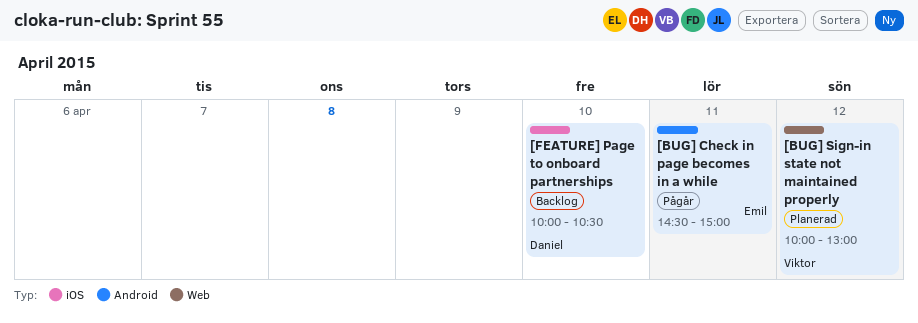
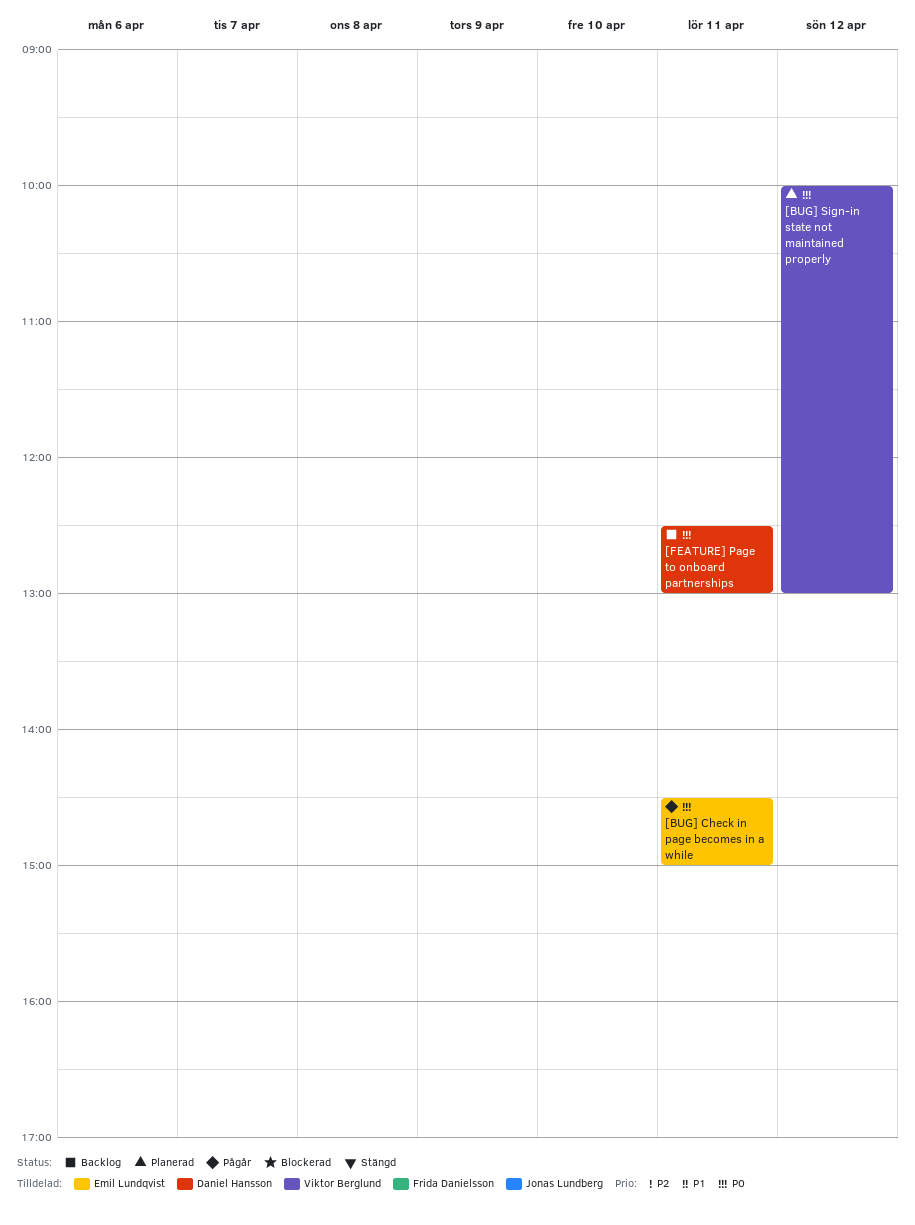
[FEATURE] Page to onboard partnerships, day: Apr 10 -> Apr 11
[FEATURE] Page to onboard partnerships, begins: 10:00 -> 12:30
[FEATURE] Page to onboard partnerships, ends: 10:30 -> 13:00

